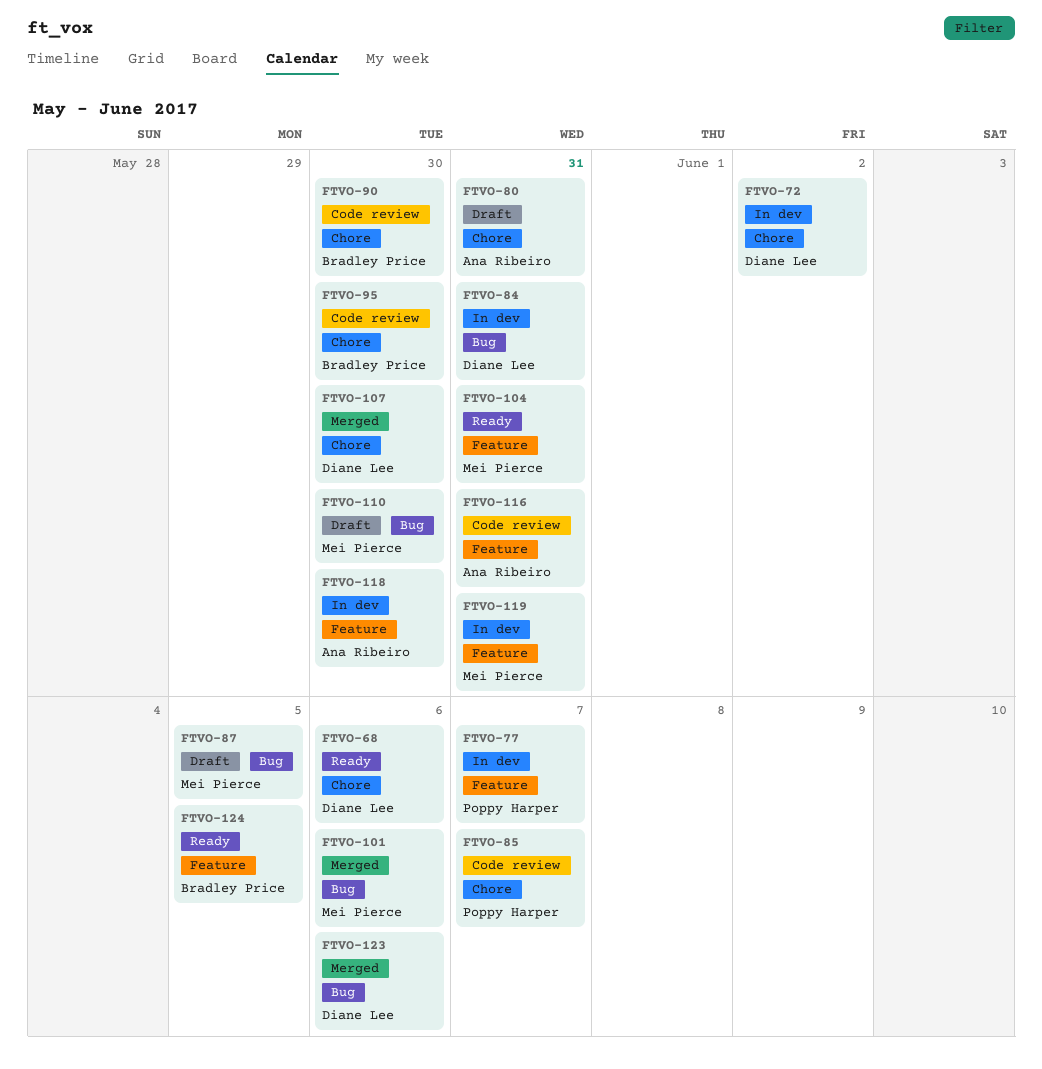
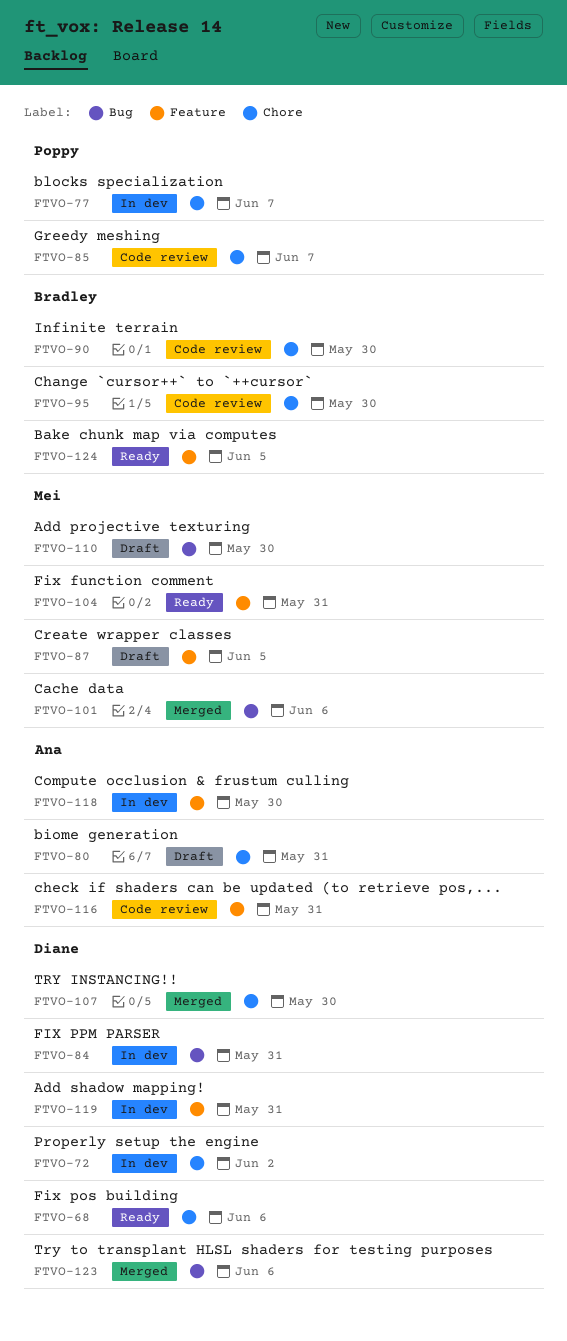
FTVO-77, label: Feature -> Chore
FTVO-87, label: Bug -> Feature
FTVO-119, owner: Mei Pierce -> Diane Lee

